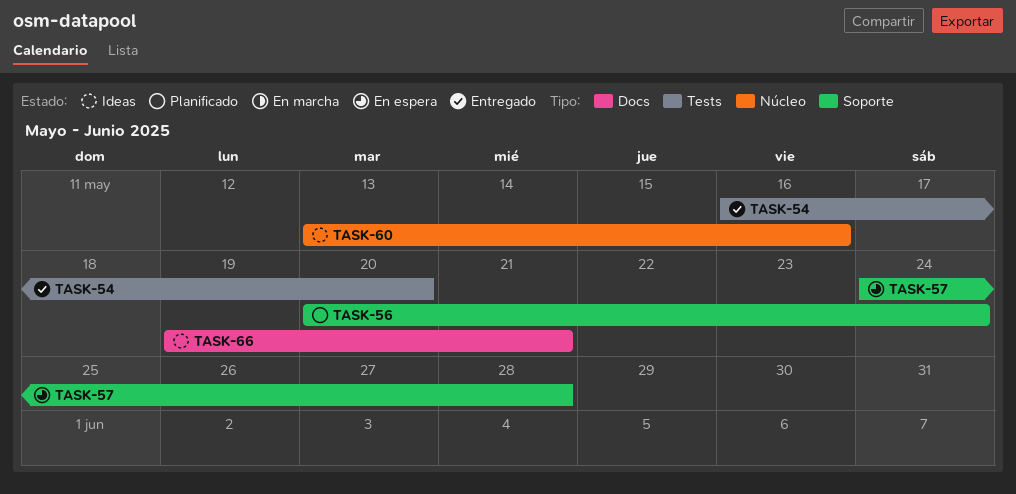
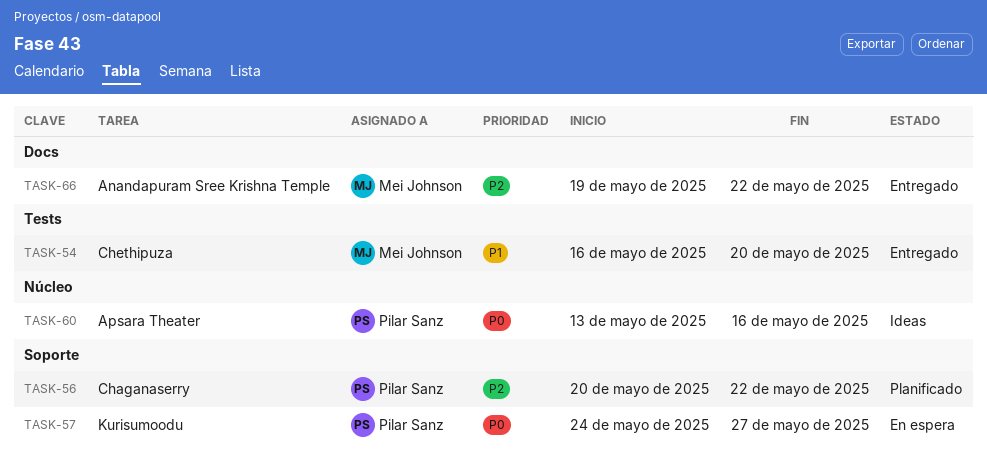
TASK-56, due: May 24 -> May 22
TASK-57, due: May 28 -> May 27
TASK-66, status: Ideas -> Entregado
TASK-66, due: May 21 -> May 22

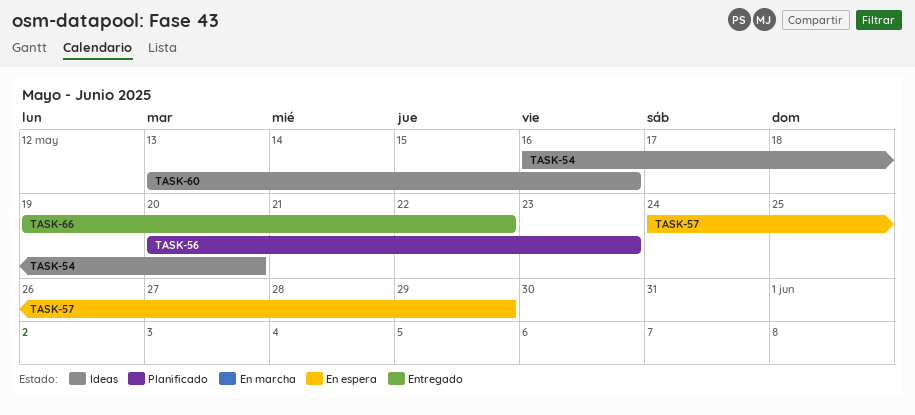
TASK-54, status: Entregado -> Ideas
TASK-56, due: May 22 -> May 23
TASK-57, due: May 27 -> May 29

